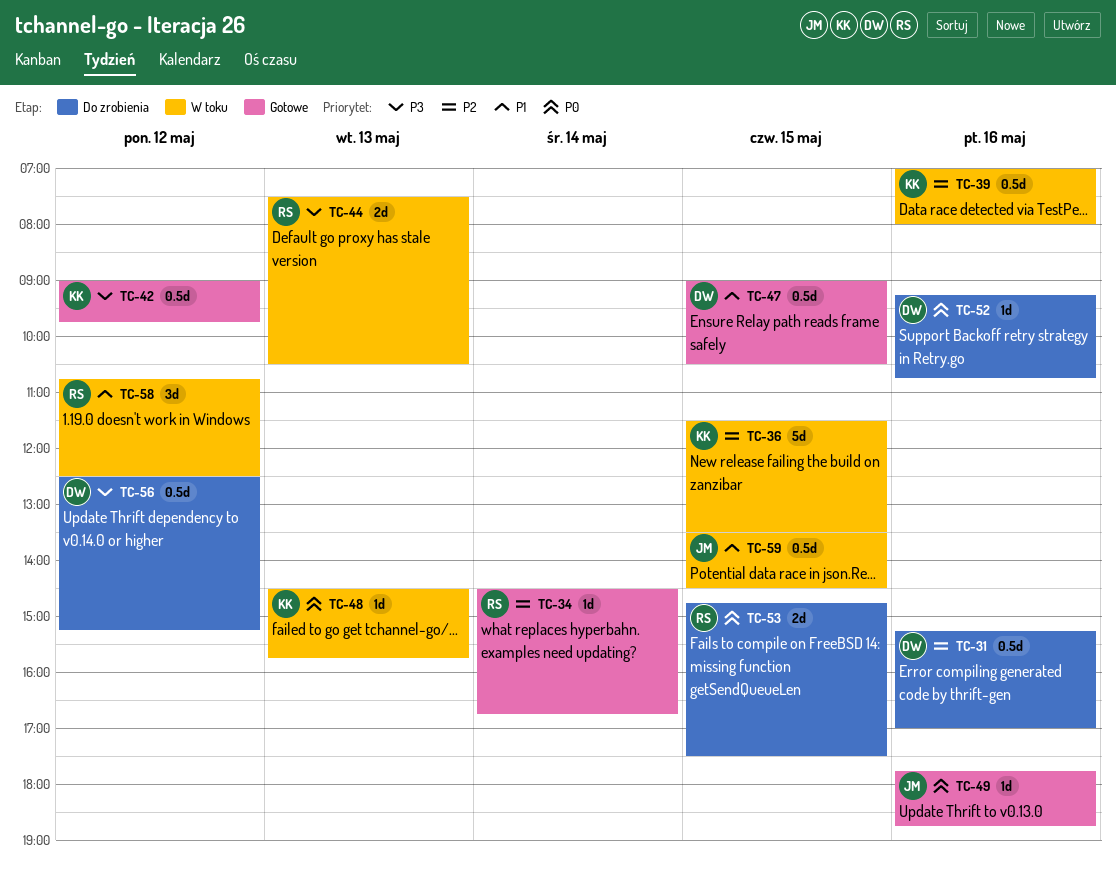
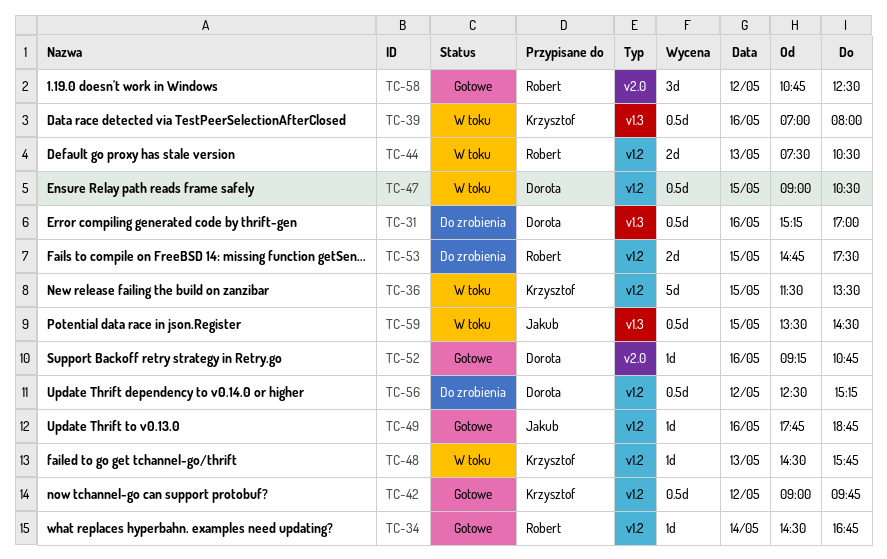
TC-47, status: Gotowe -> W toku
TC-52, status: Do zrobienia -> Gotowe
TC-58, status: W toku -> Gotowe

